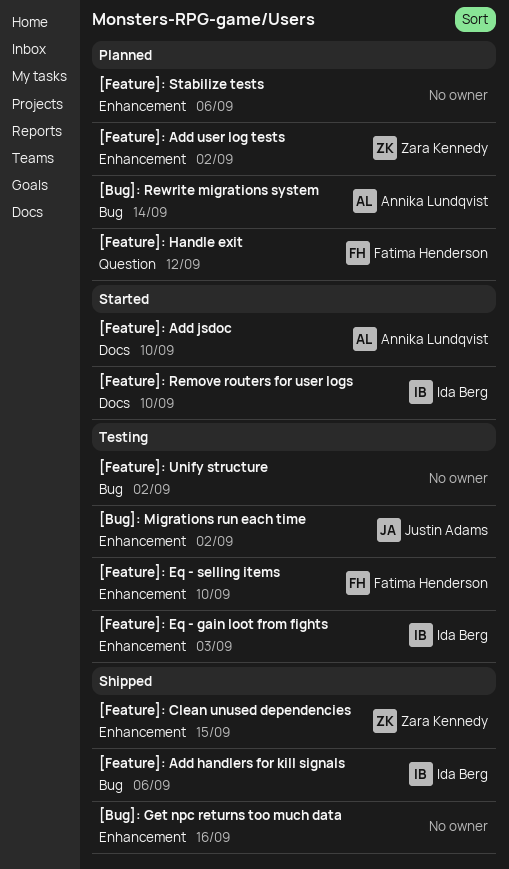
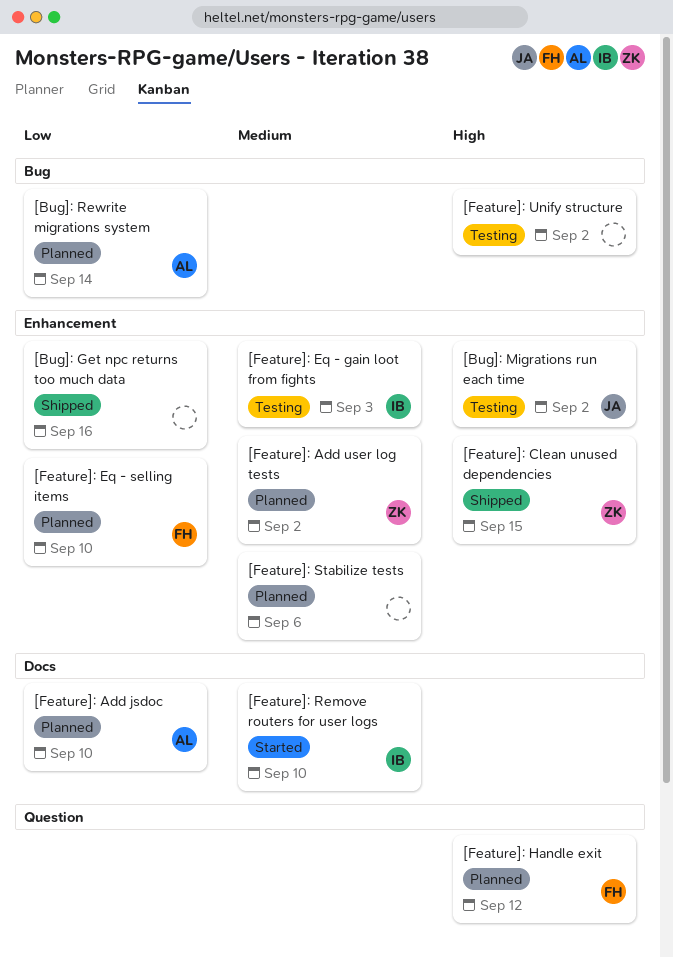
[Feature]: Add handlers for kill signals: present -> none
[Feature]: Add jsdoc, status: Started -> Planned
[Feature]: Eq - selling items, status: Testing -> Planned

